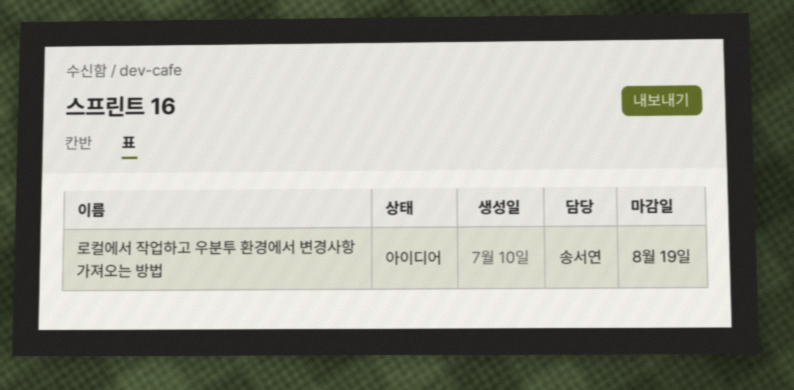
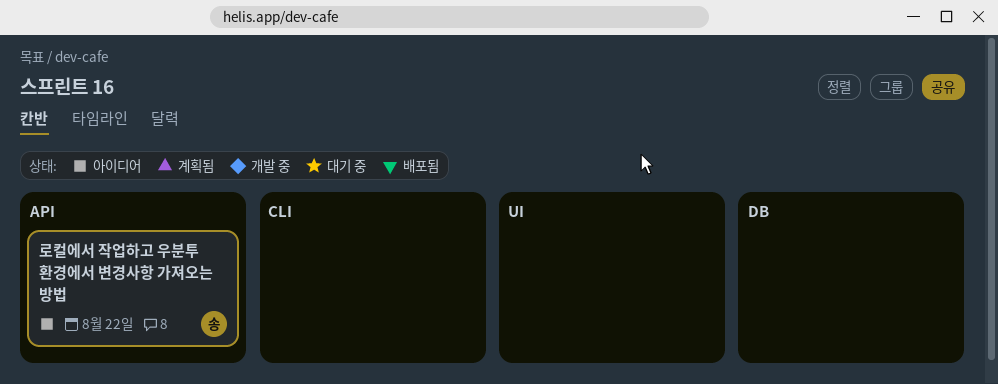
로컬에서 작업하고 우분투 환경에서 변경사항 가져오는 방법, due: Aug 19 -> Aug 22

